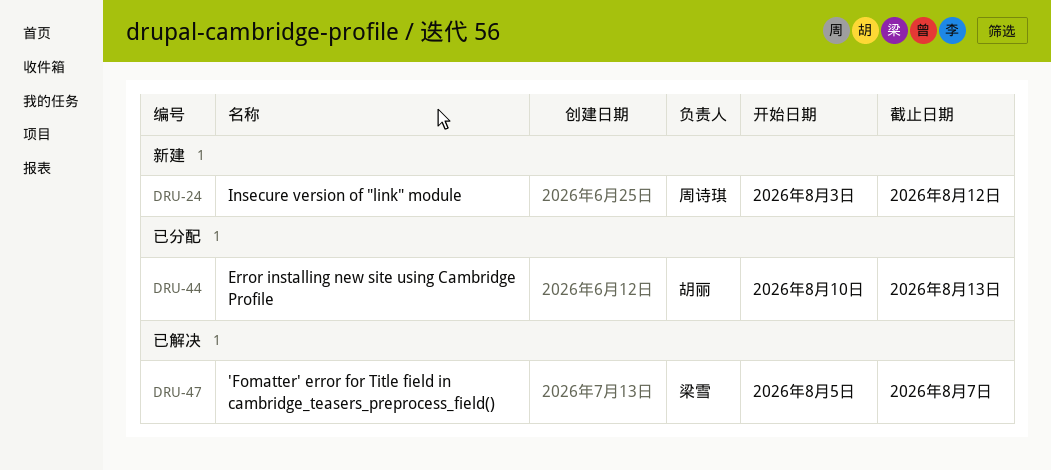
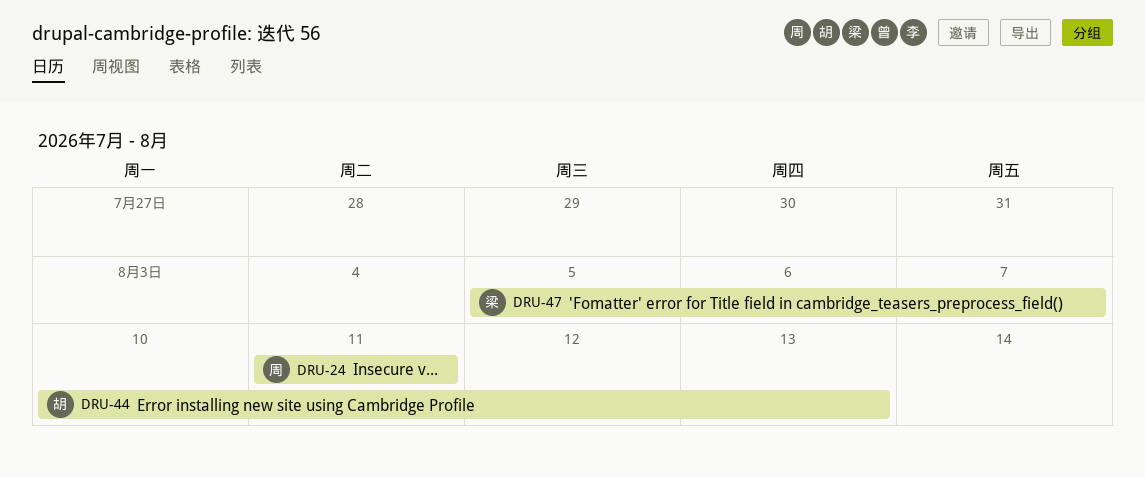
DRU-24, start: Aug 3 -> Aug 11
DRU-24, due: Aug 12 -> Aug 11

